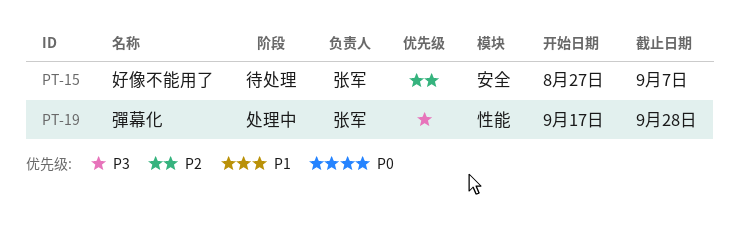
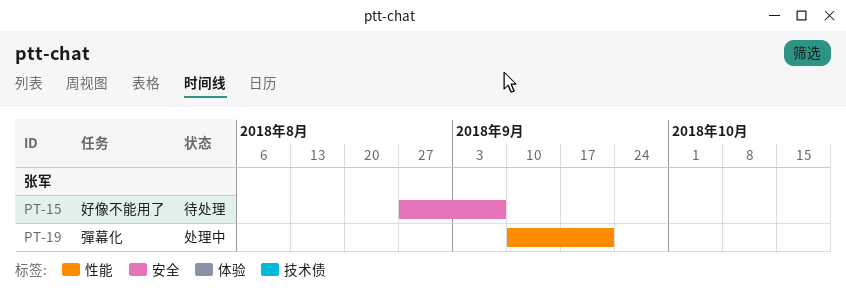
PT-19, start: Sep 17 -> Sep 10
PT-19, due: Sep 28 -> Sep 21

